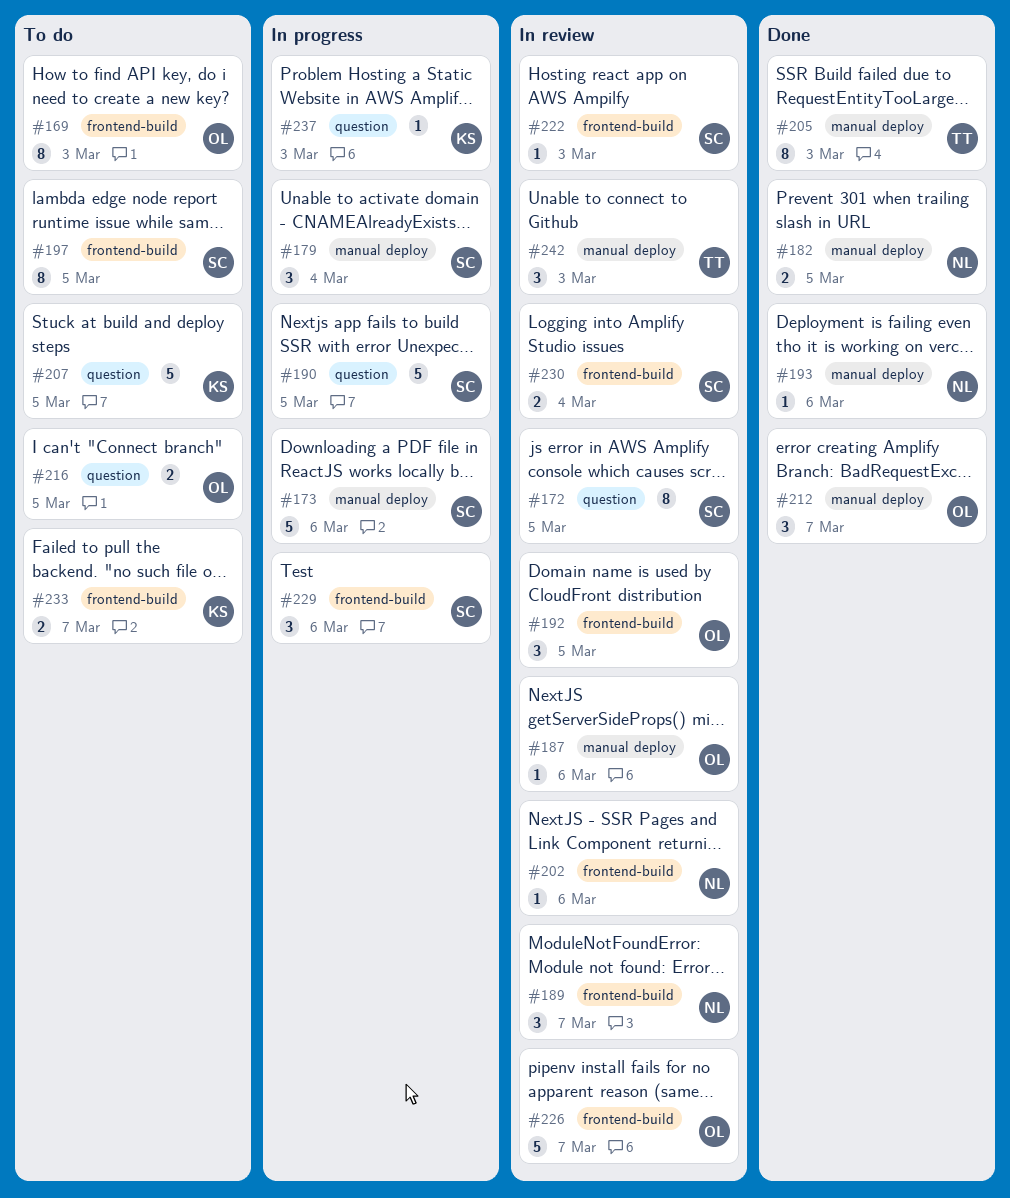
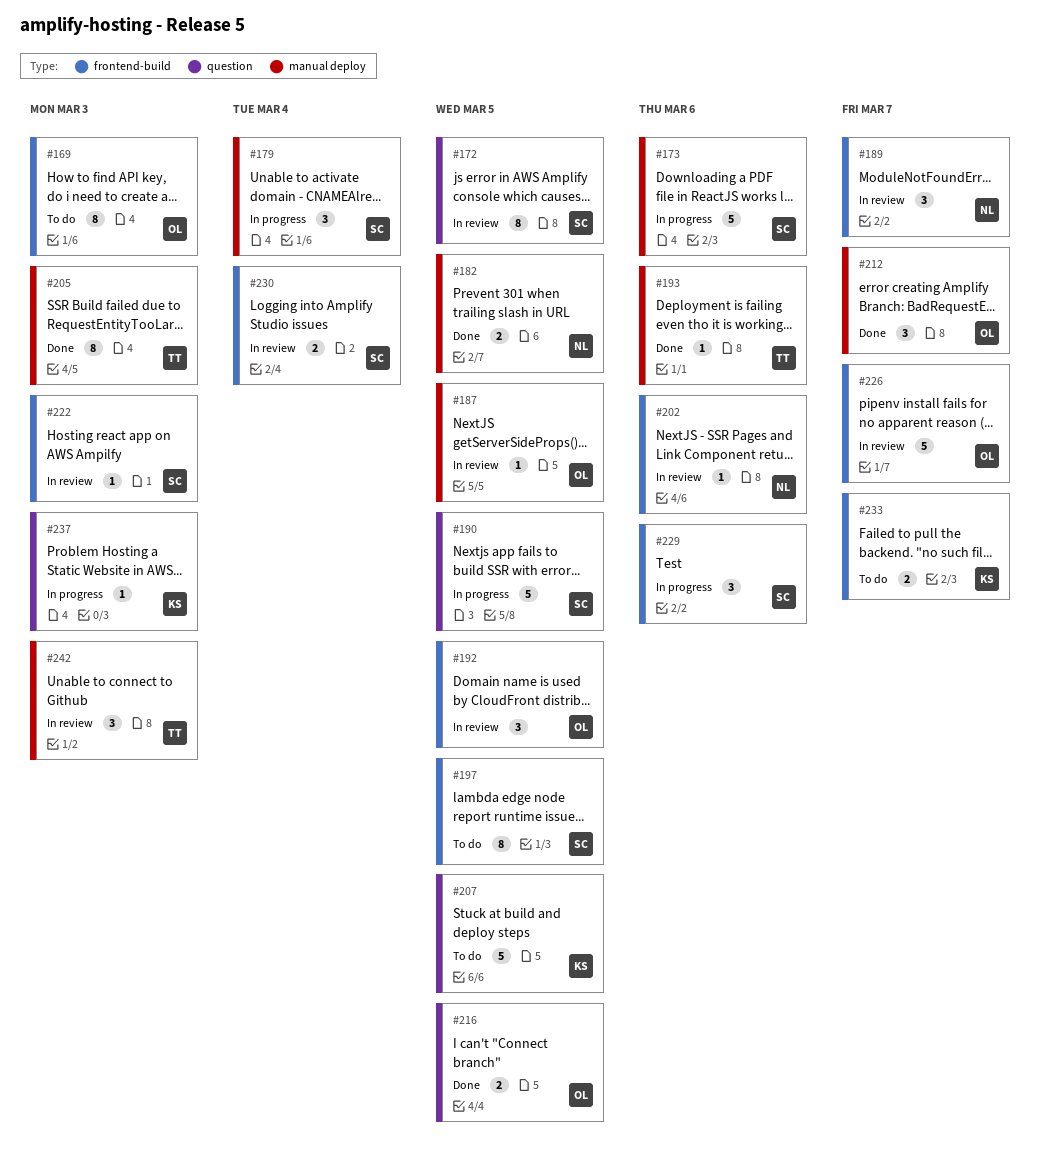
#187, due: Mar 6 -> Mar 5
#193, owner: NL -> TT
#216, status: To do -> Done

